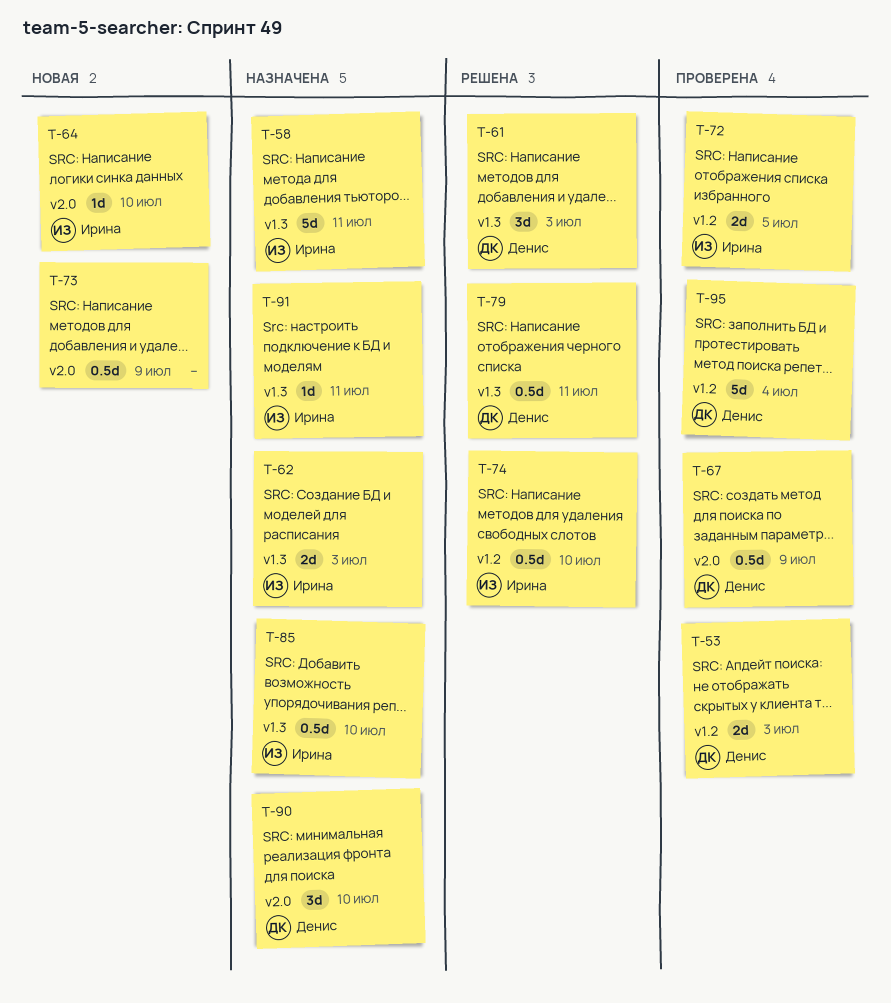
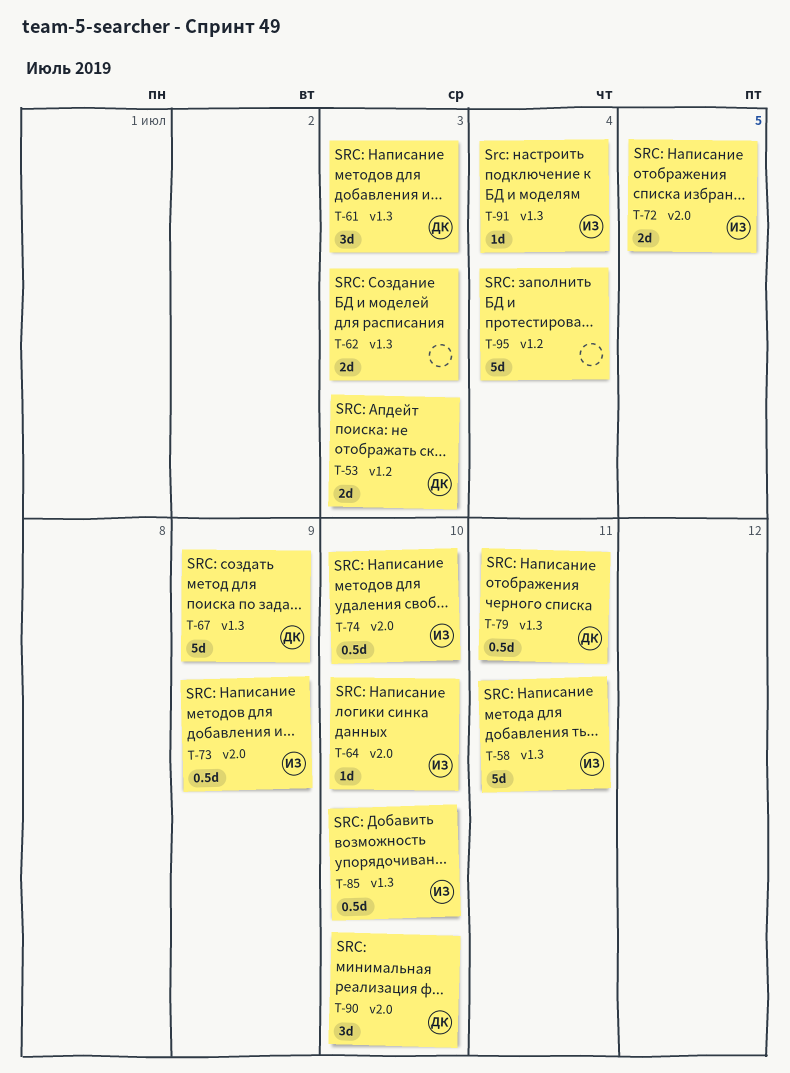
T-62, owner: Ирина -> none
T-67, label: v2.0 -> v1.3
T-67, estimate: 0.5d -> 5d
T-72, label: v1.2 -> v2.0
T-73, owner: none -> Ирина
T-74, label: v1.2 -> v2.0
T-91, due: Jul 11 -> Jul 4
T-95, owner: Денис -> none

